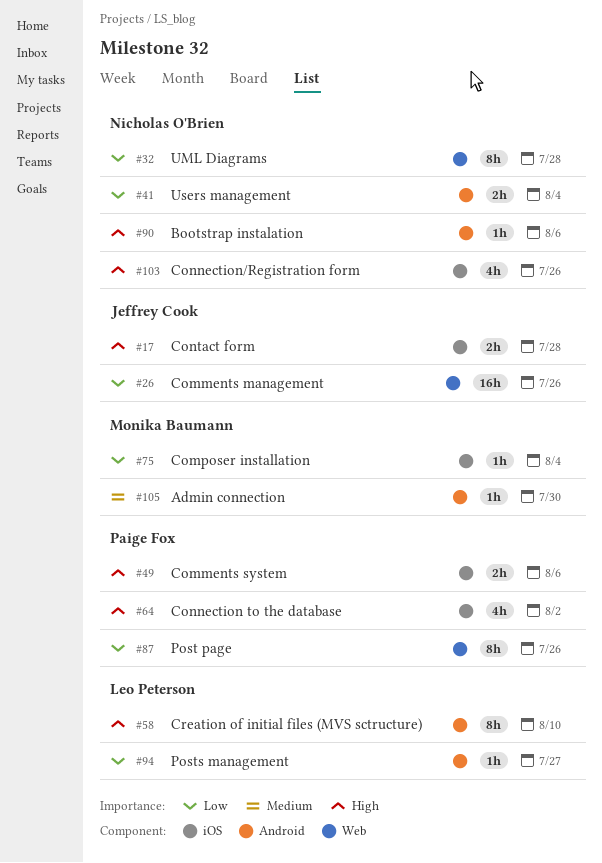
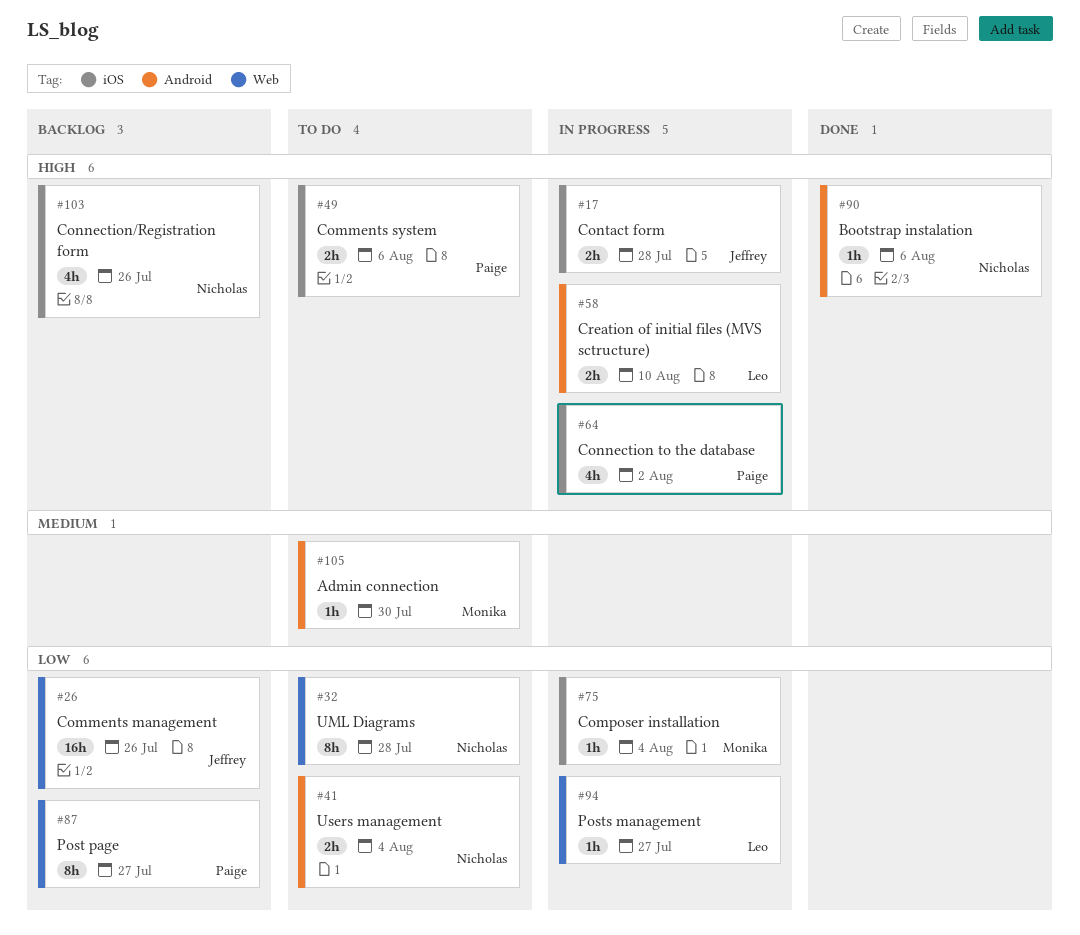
#58, estimate: 8h -> 2h
#87, due: Jul 26 -> Jul 27
#94, label: Android -> Web

